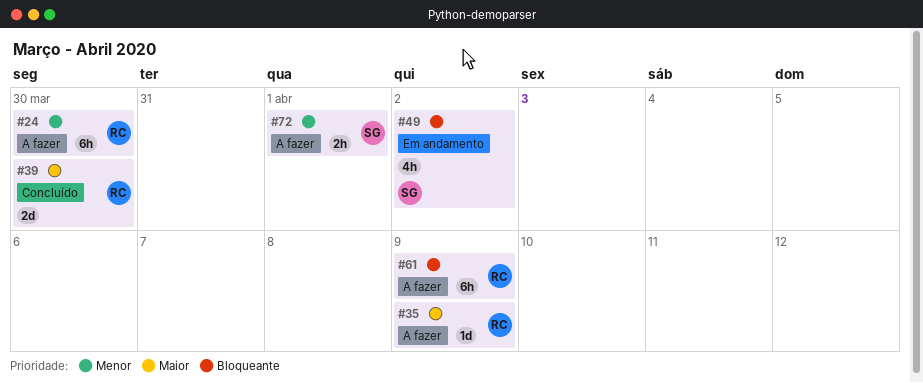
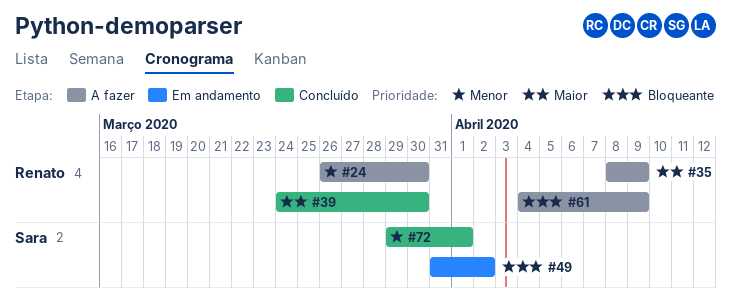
#72, status: A fazer -> Concluído

